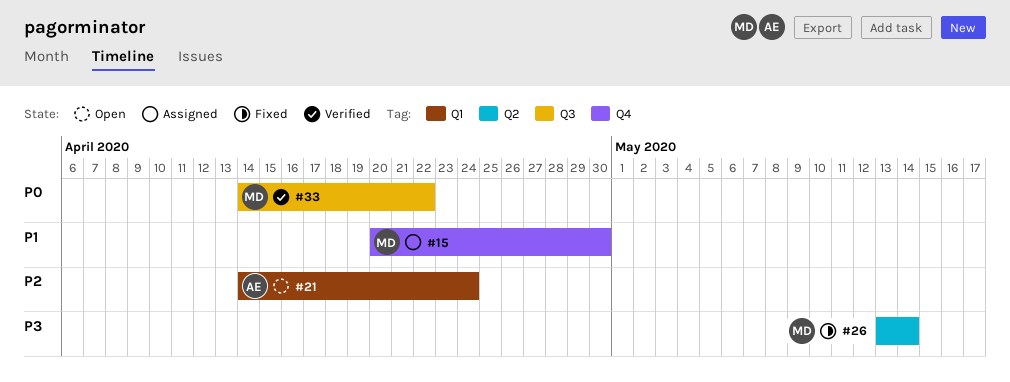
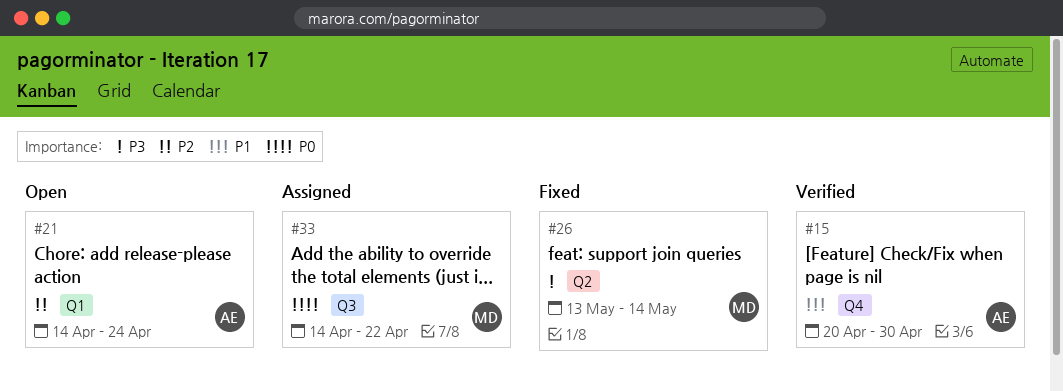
#15, status: Assigned -> Verified
#15, owner: MD -> AE
#33, status: Verified -> Assigned

